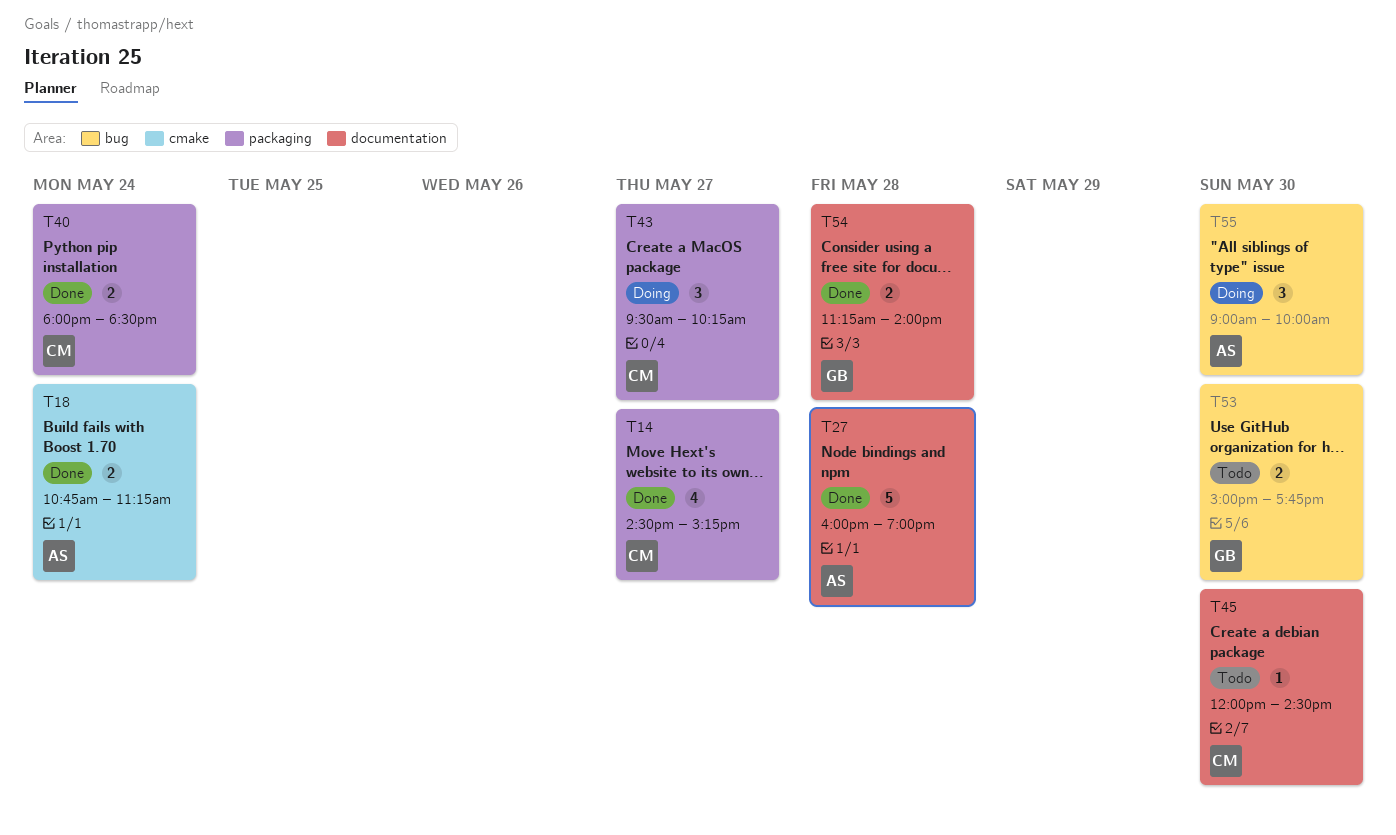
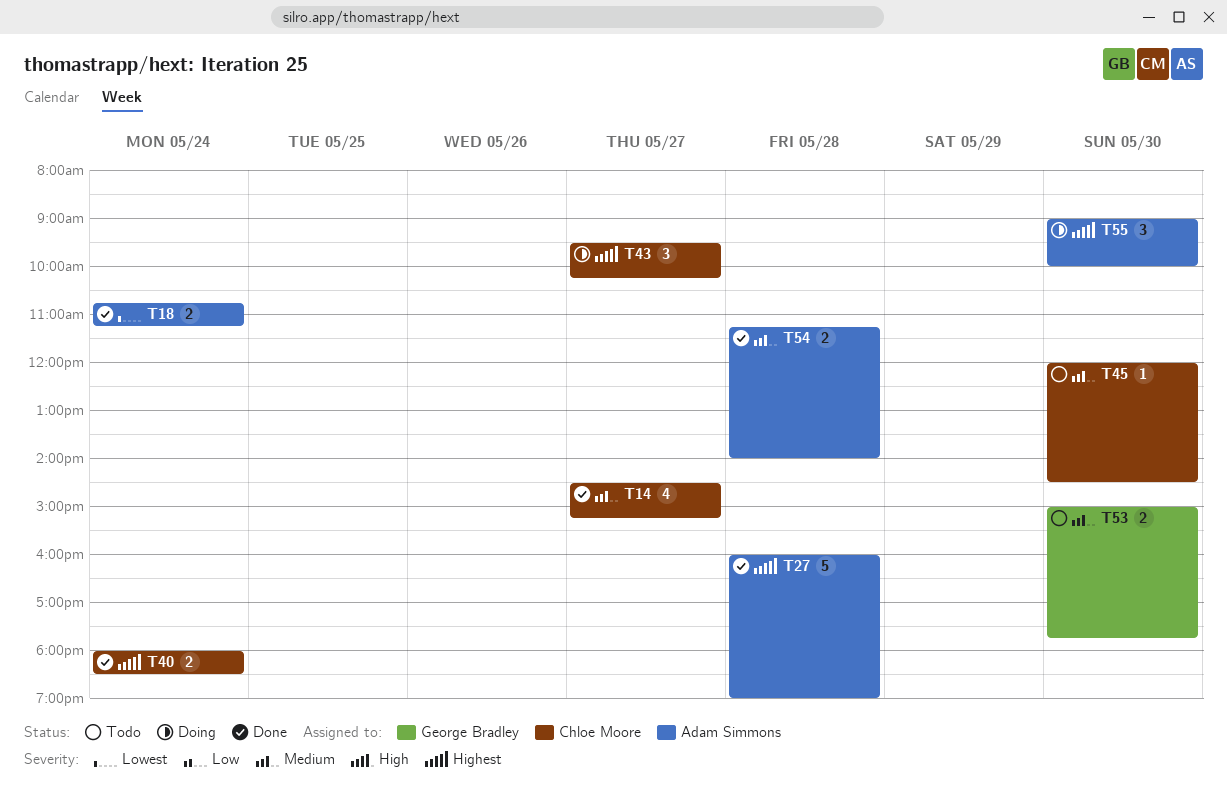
T54, owner: George Bradley -> Adam Simmons

